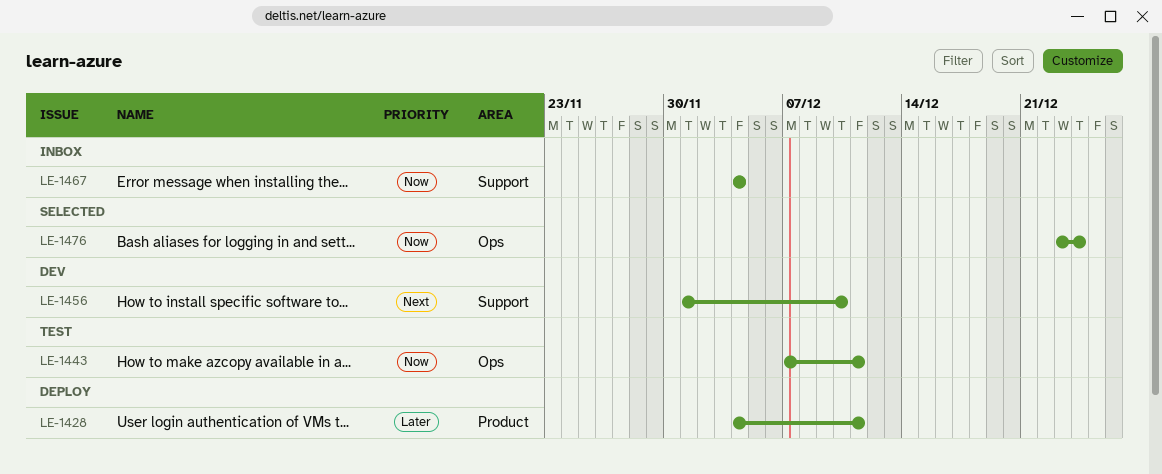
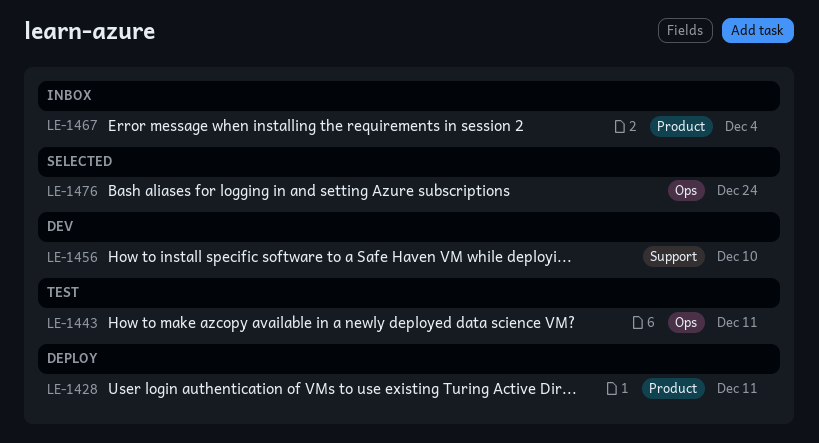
LE-1467, label: Support -> Product

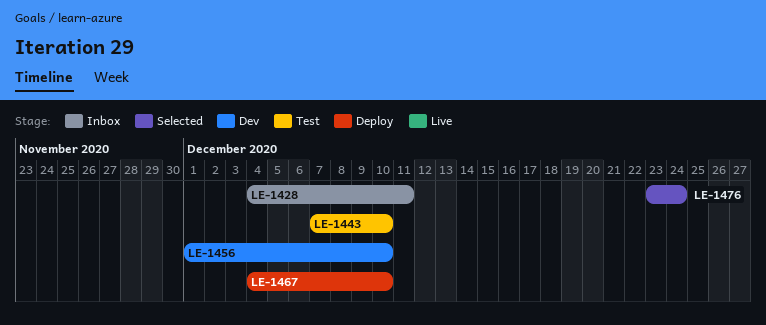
LE-1428, status: Deploy -> Inbox
LE-1443, due: Dec 11 -> Dec 10
LE-1467, status: Inbox -> Deploy
LE-1467, due: Dec 4 -> Dec 10

